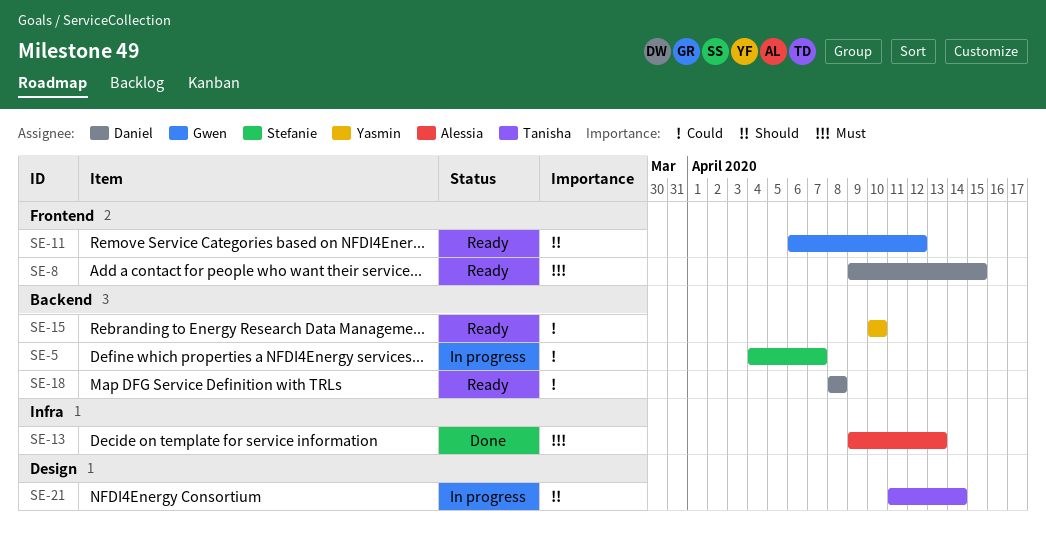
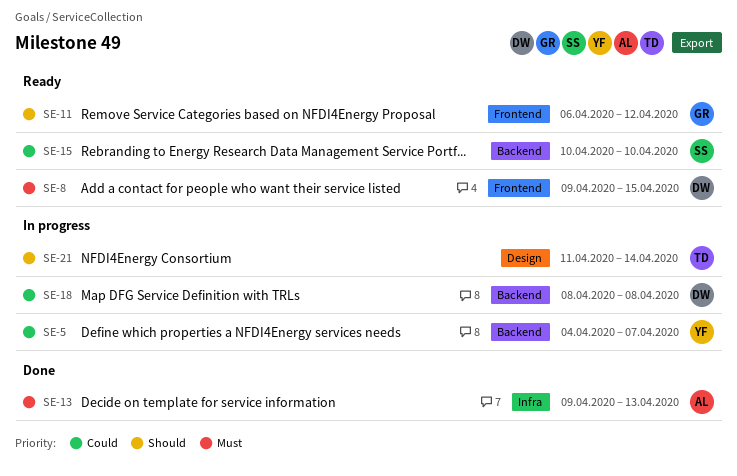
SE-5, owner: Stefanie -> Yasmin
SE-15, owner: Yasmin -> Stefanie
SE-18, status: Ready -> In progress

